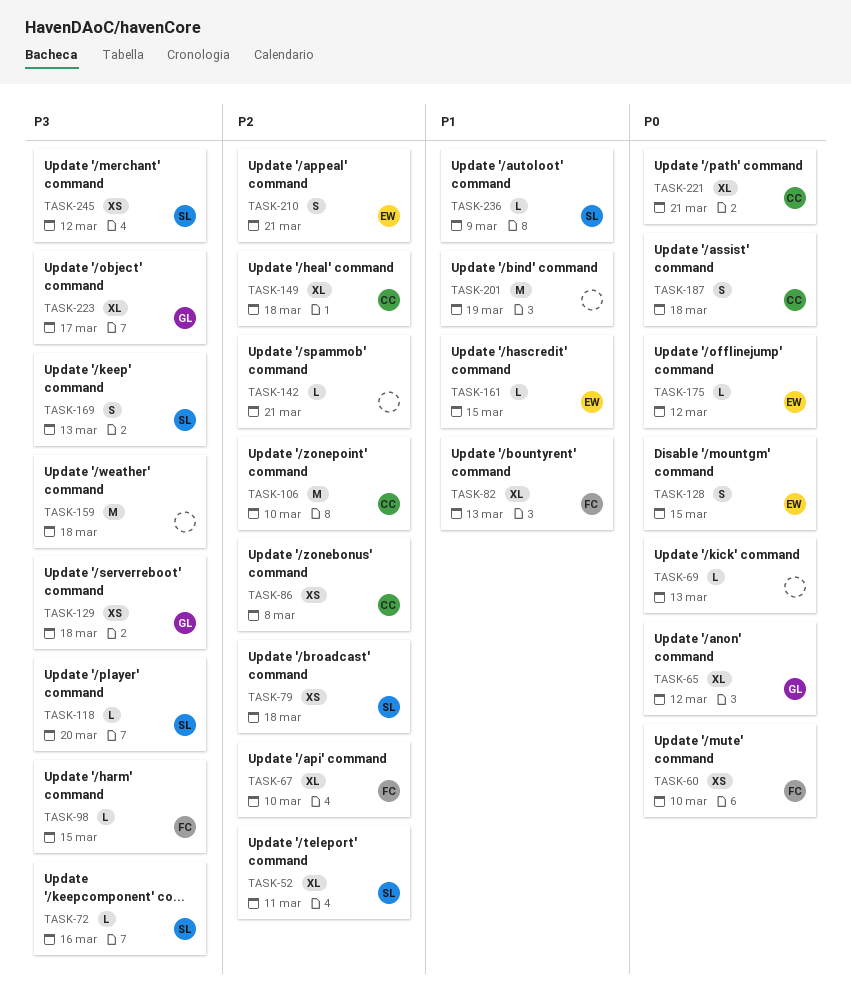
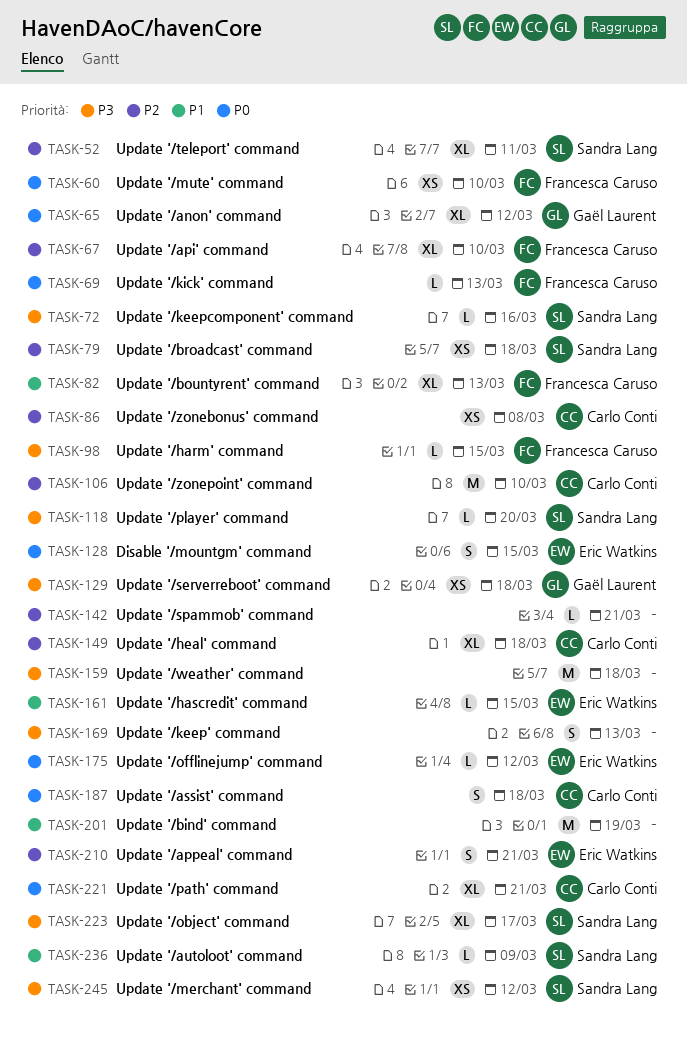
TASK-69, owner: none -> Francesca Caruso
TASK-169, owner: Sandra Lang -> none
TASK-223, owner: Gaël Laurent -> Sandra Lang

